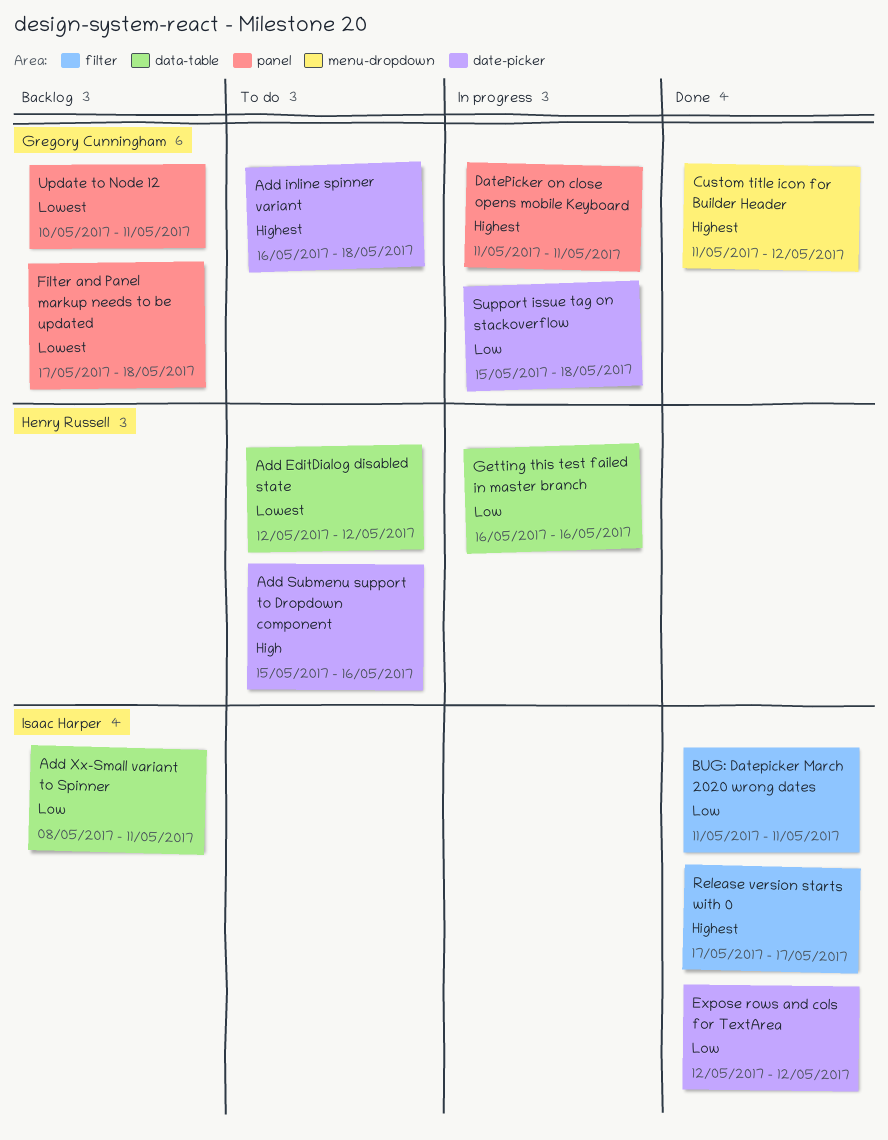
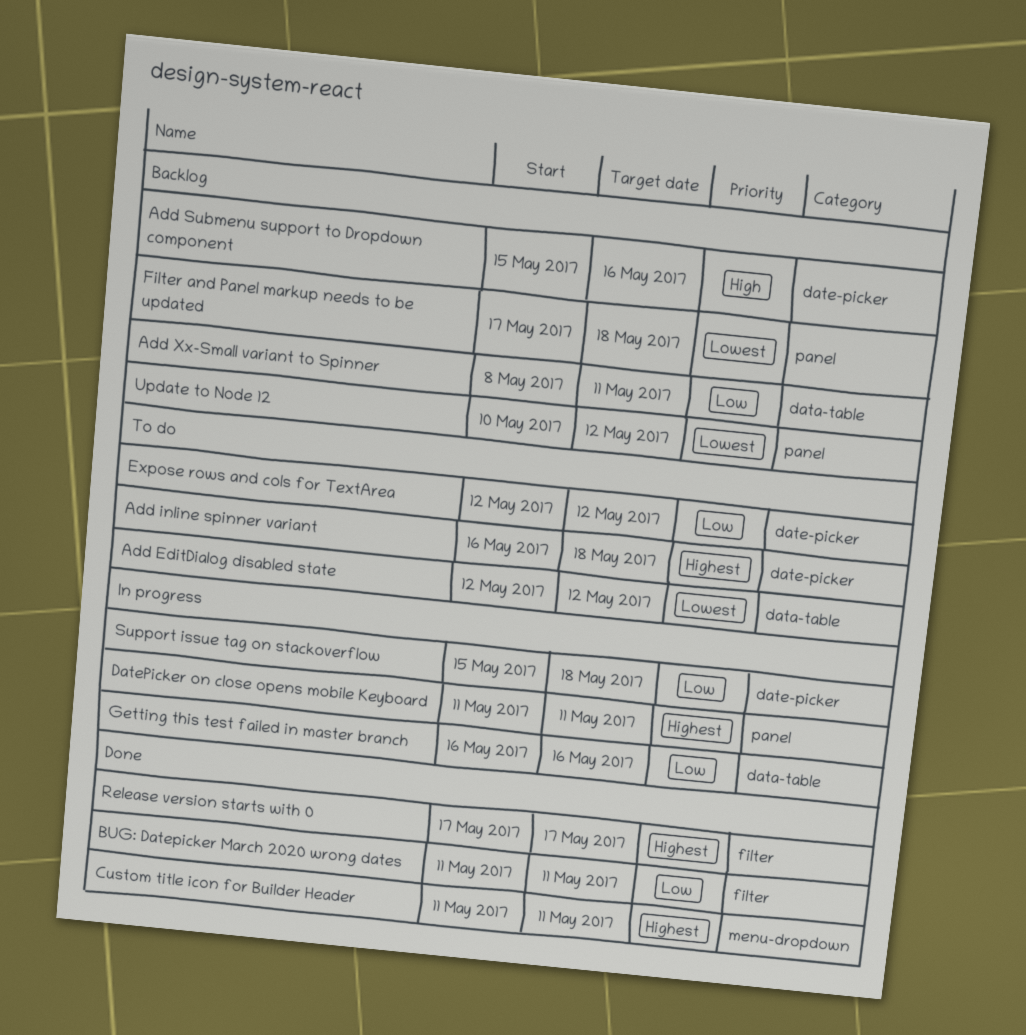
Add Submenu support to Dropdown component, status: To do -> Backlog
Custom title icon for Builder Header, due: May 12 -> May 11
Expose rows and cols for TextArea, status: Done -> To do
Update to Node 12, due: May 11 -> May 12

